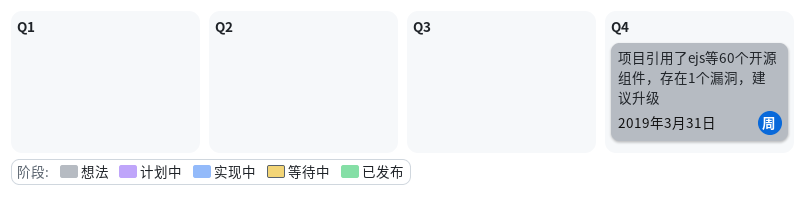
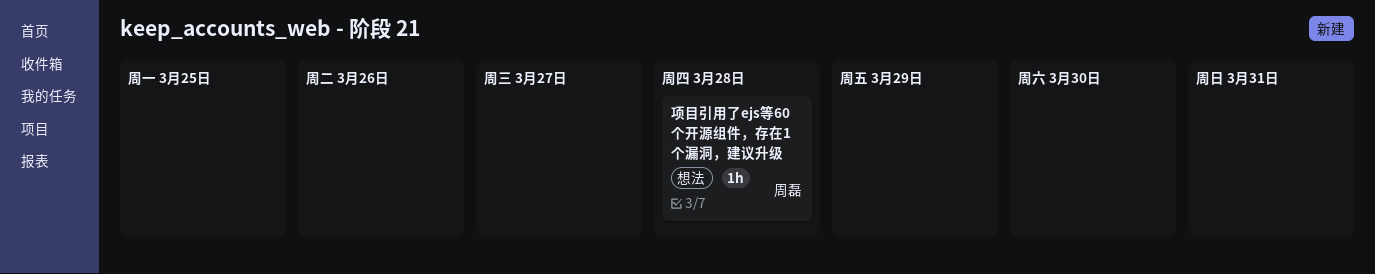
项目引用了ejs等60个开源组件，存在1个漏洞，建议升级, due: Mar 31 -> Mar 28

